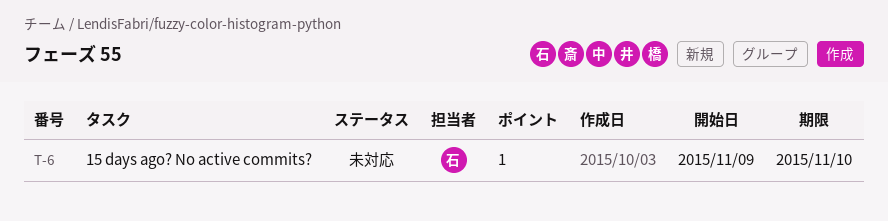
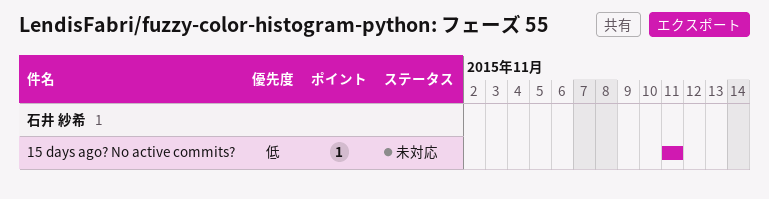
15 days ago? No active commits?, start: Nov 9 -> Nov 11
15 days ago? No active commits?, due: Nov 10 -> Nov 11

